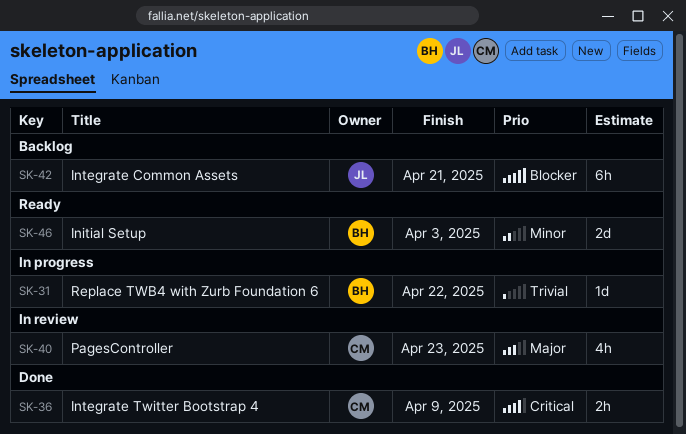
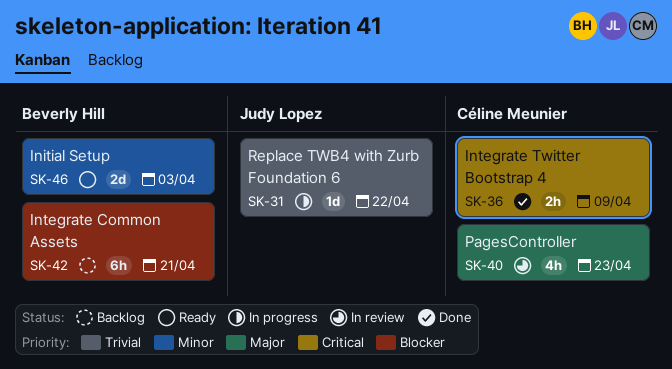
SK-31, owner: Beverly Hill -> Judy Lopez
SK-42, owner: Judy Lopez -> Beverly Hill

